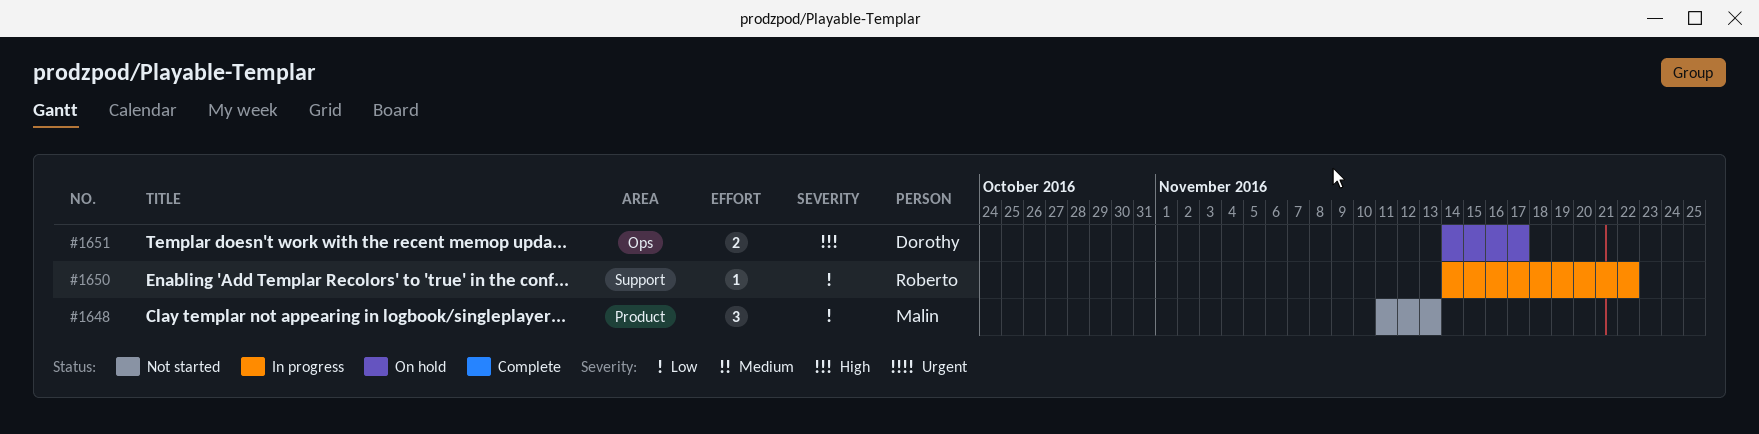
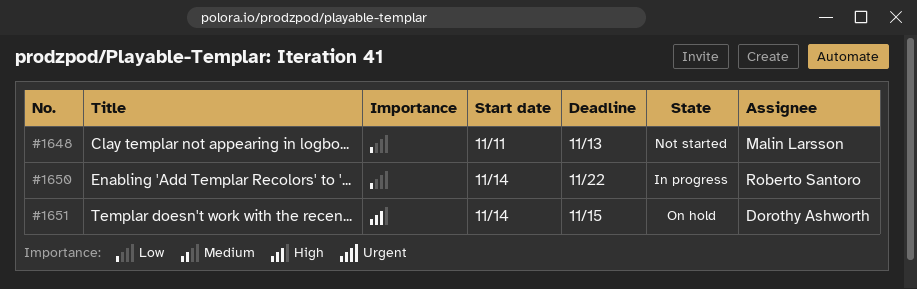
#1651, due: Nov 17 -> Nov 15

